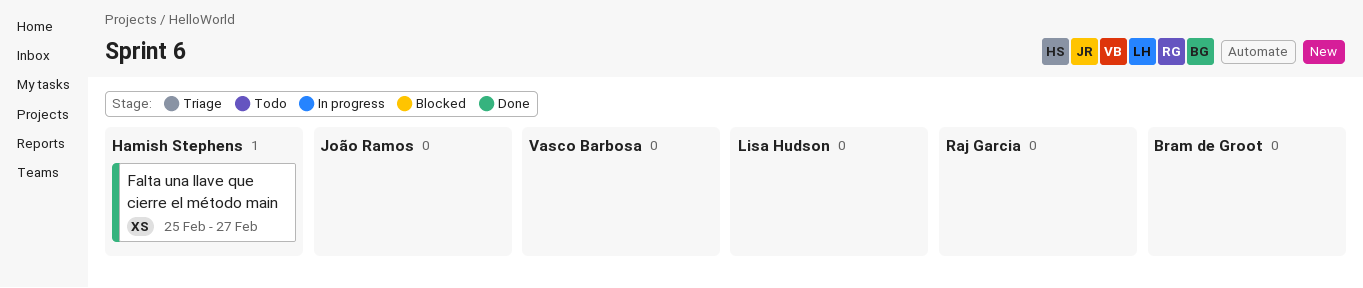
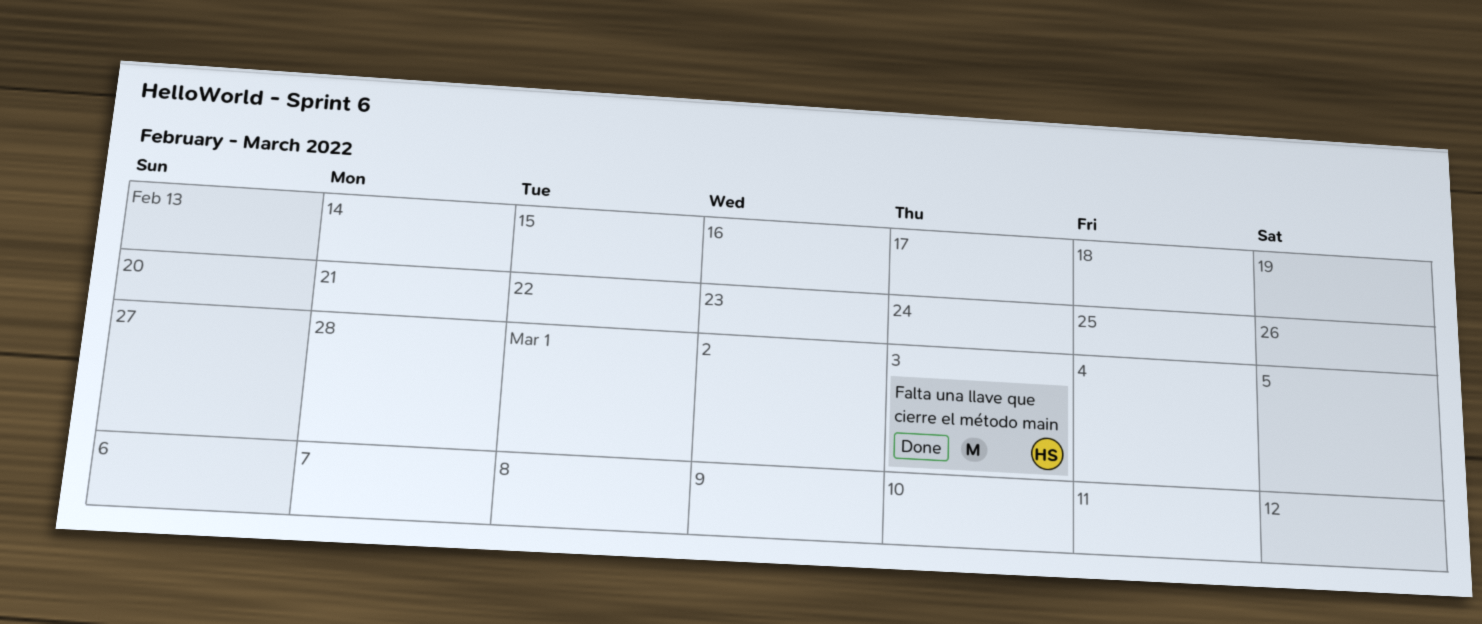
Falta una llave que cierre el método main, estimate: XS -> M
Falta una llave que cierre el método main, due: Feb 27 -> Mar 3

